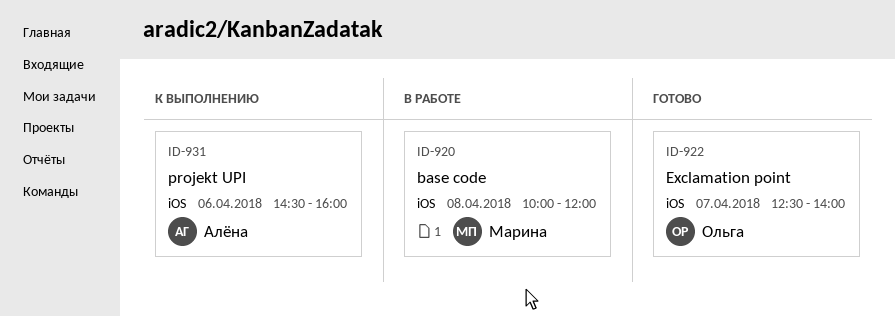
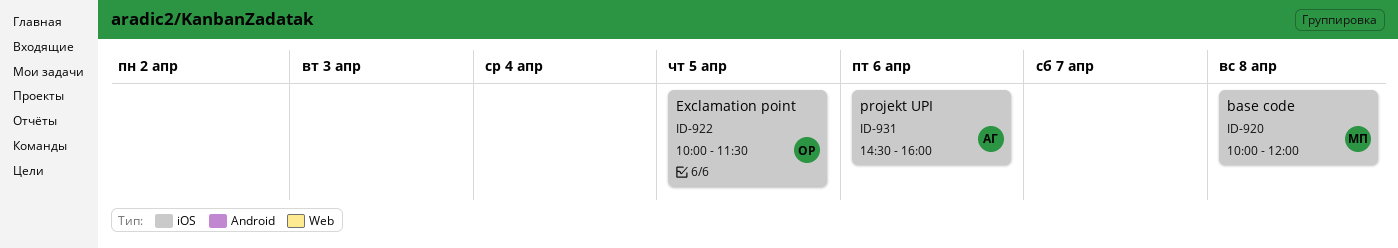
ID-922, day: Apr 7 -> Apr 5
ID-922, begins: 12:30 -> 10:00
ID-922, ends: 14:00 -> 11:30

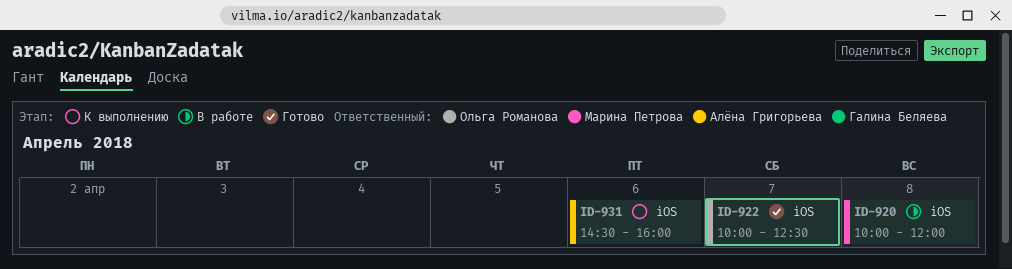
ID-922, day: Apr 5 -> Apr 7
ID-922, ends: 11:30 -> 12:30

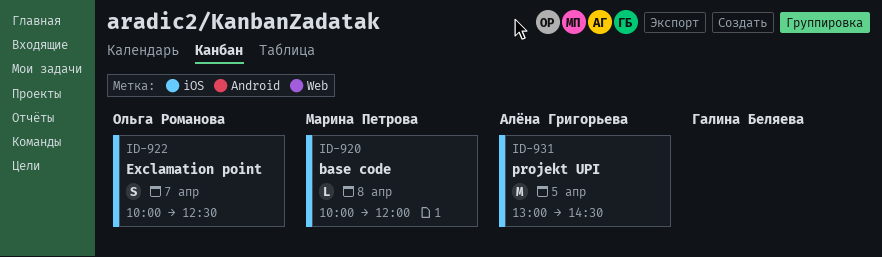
ID-931, day: Apr 6 -> Apr 5
ID-931, begins: 14:30 -> 13:00
ID-931, ends: 16:00 -> 14:30

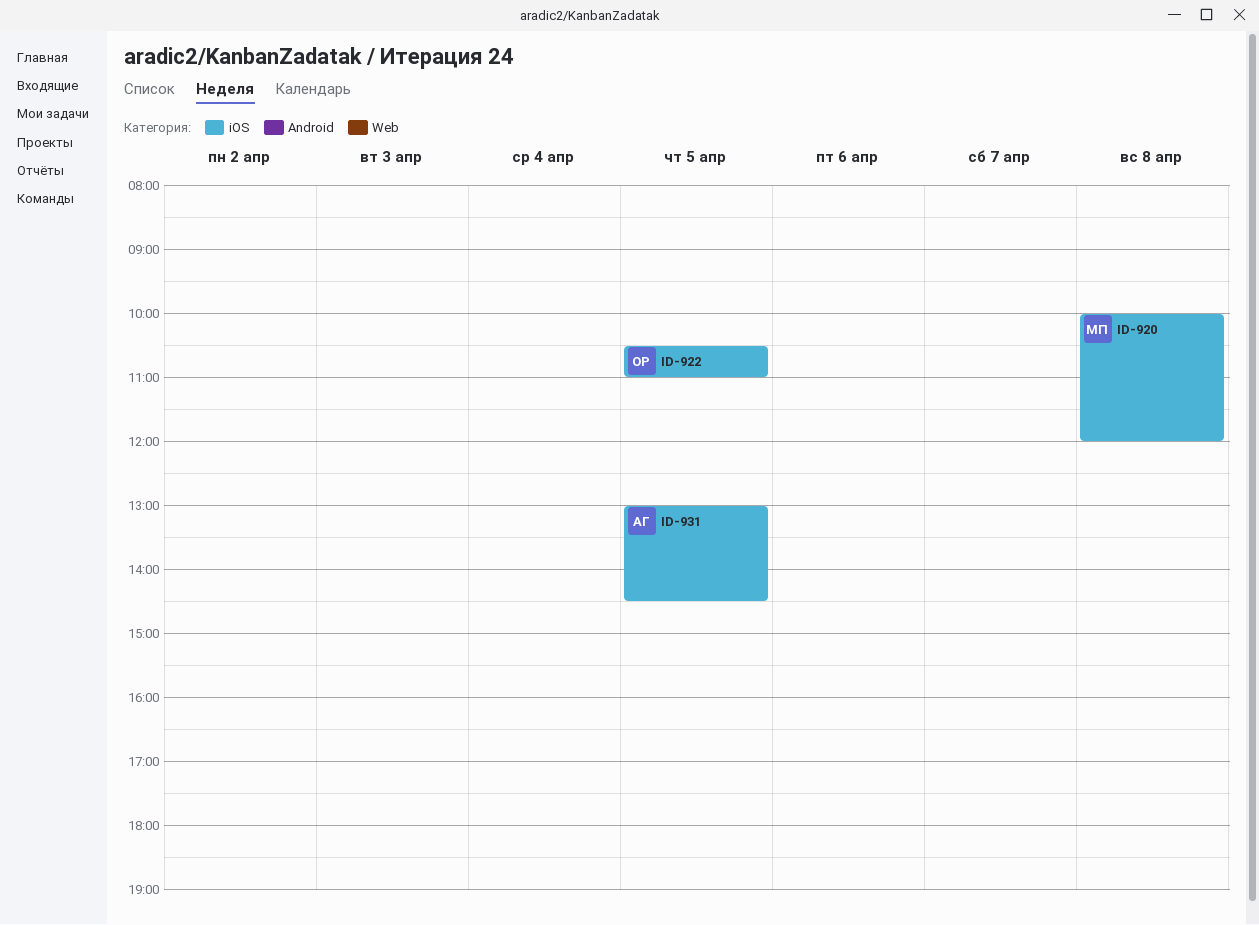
ID-922, day: Apr 7 -> Apr 5
ID-922, begins: 10:00 -> 10:30
ID-922, ends: 12:30 -> 11:00

